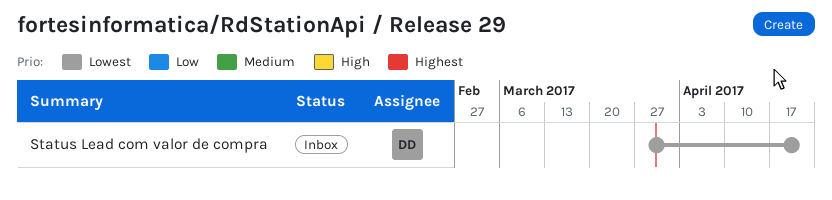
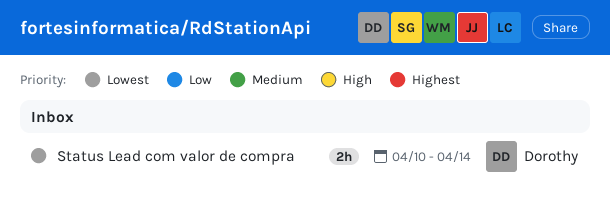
Status Lead com valor de compra, start: Mar 27 -> Apr 10
Status Lead com valor de compra, due: Apr 21 -> Apr 14

